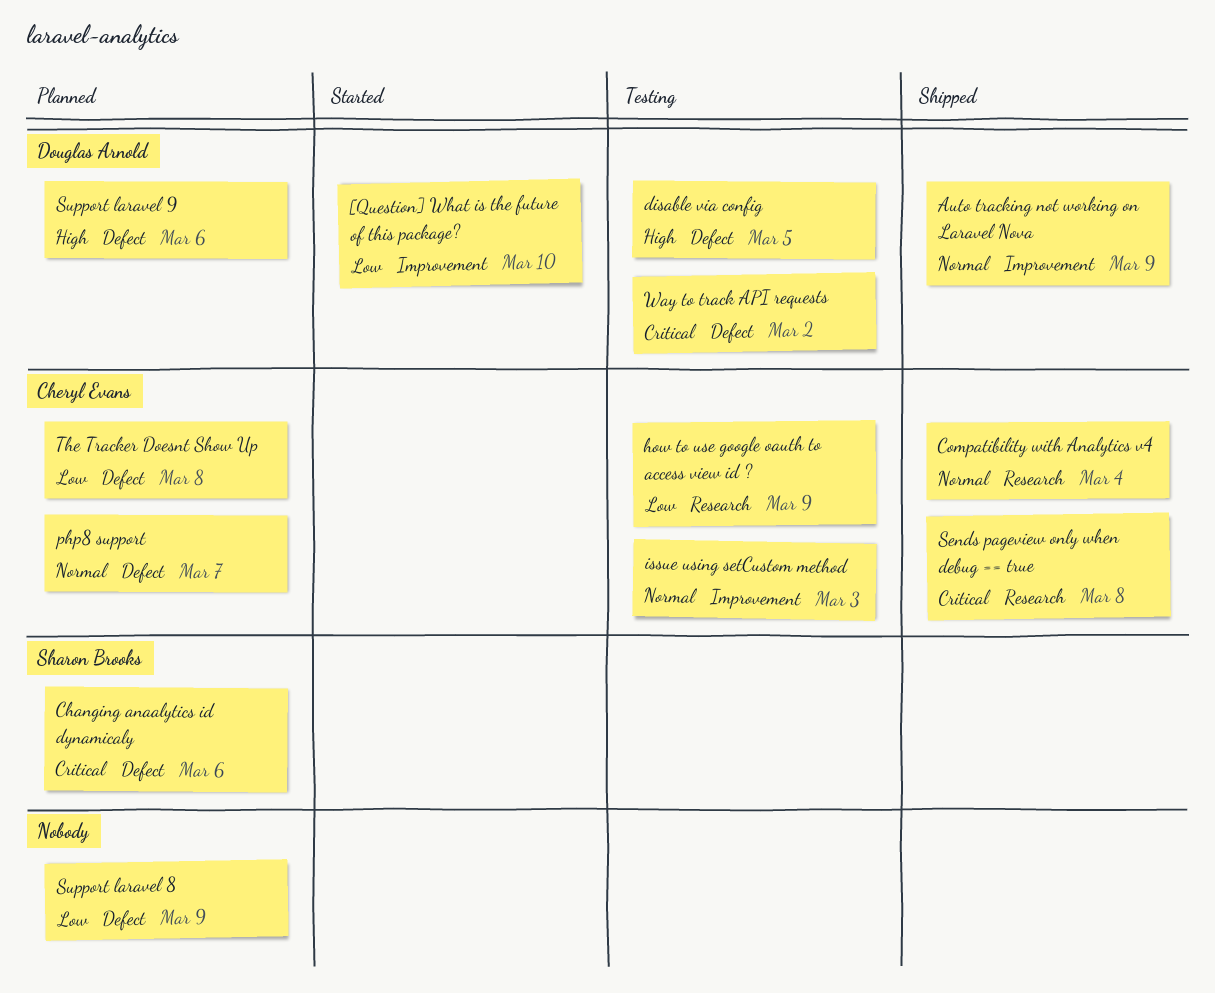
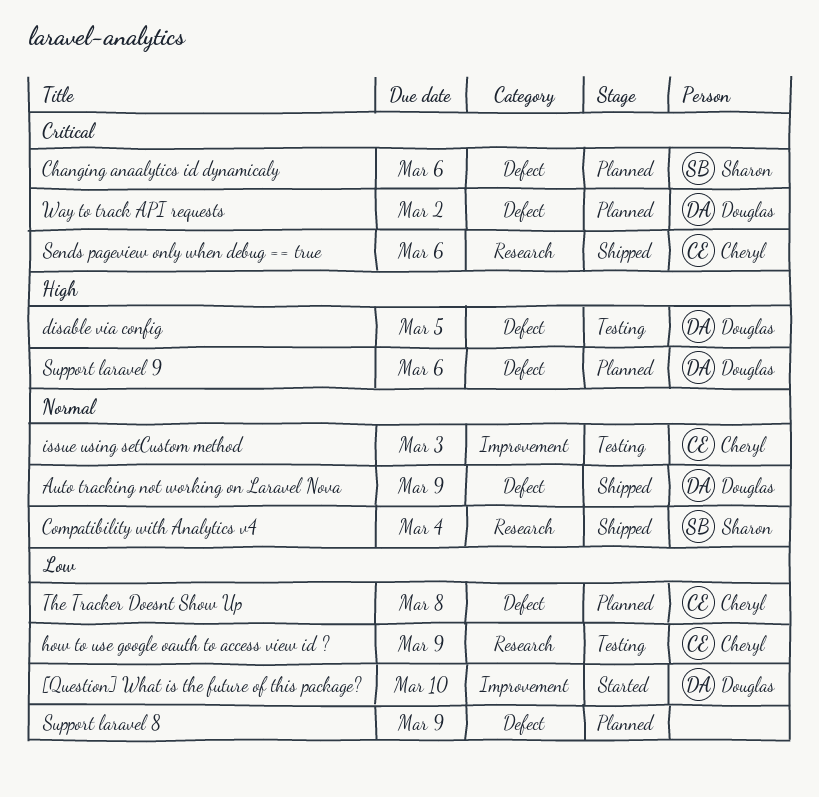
Auto tracking not working on Laravel Nova, label: Improvement -> Defect
Compatibility with Analytics v4, owner: Cheryl Evans -> Sharon Brooks
php8 support: present -> none
Sends pageview only when debug == true, due: Mar 8 -> Mar 6
Way to track API requests, status: Testing -> Planned

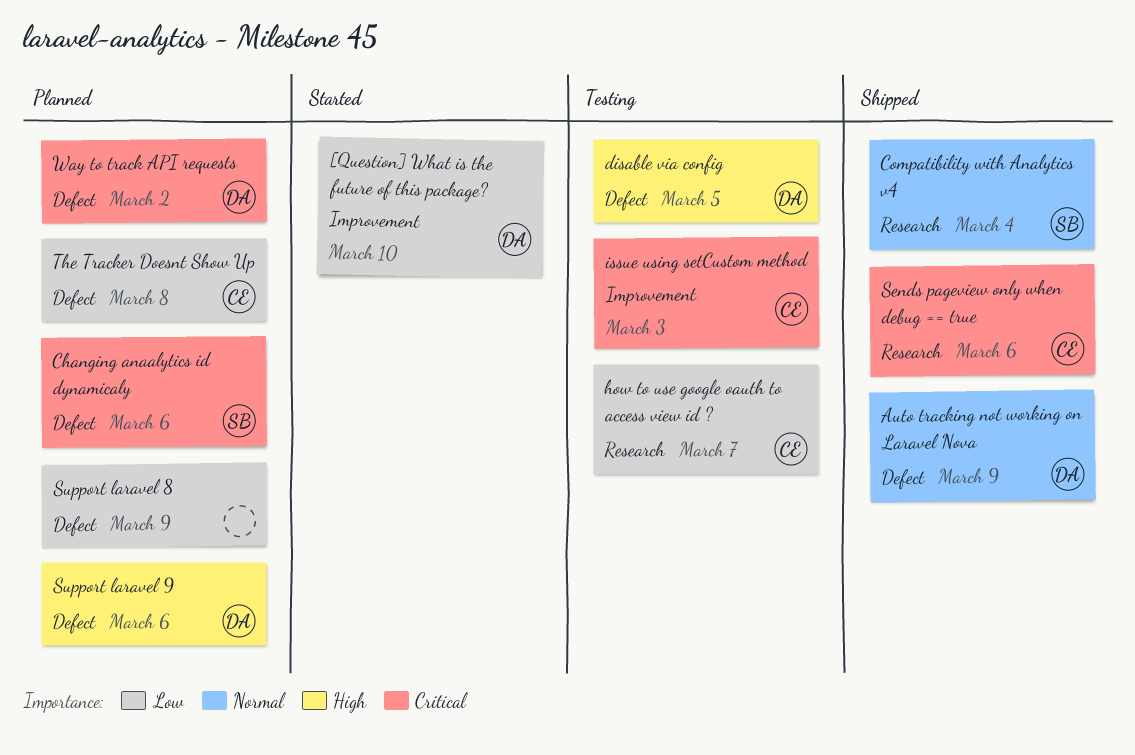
how to use google oauth to access view id ?, due: Mar 9 -> Mar 7
issue using setCustom method, priority: Normal -> Critical

